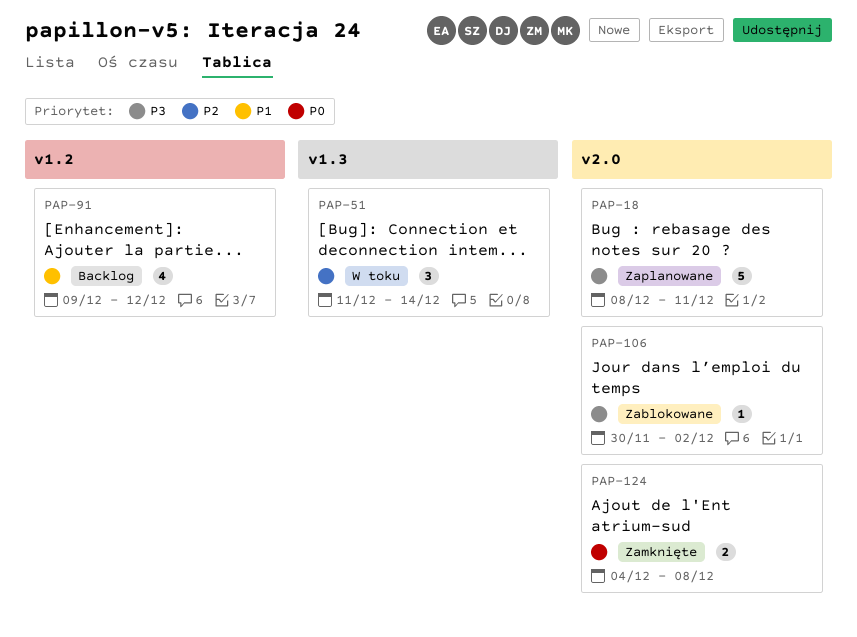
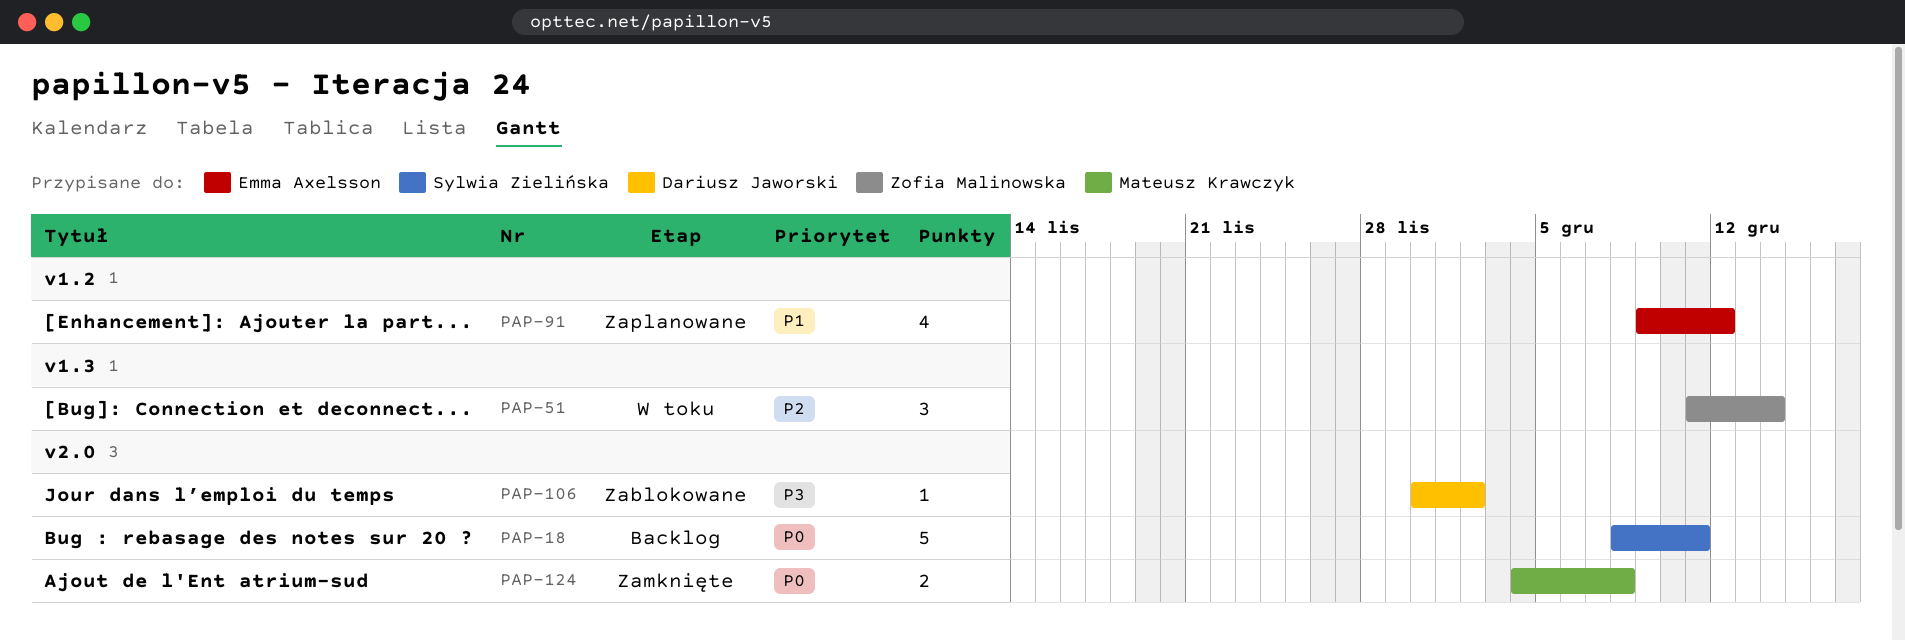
PAP-18, status: Zaplanowane -> Backlog
PAP-18, priority: P3 -> P0
PAP-91, status: Backlog -> Zaplanowane

